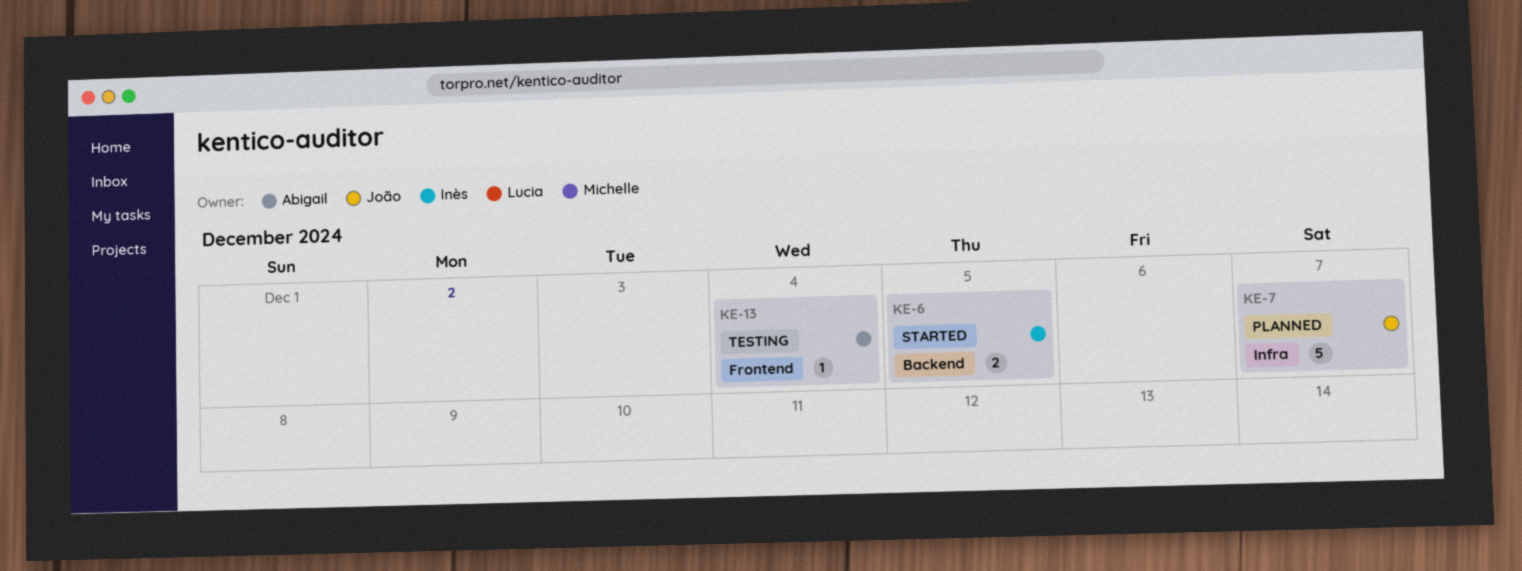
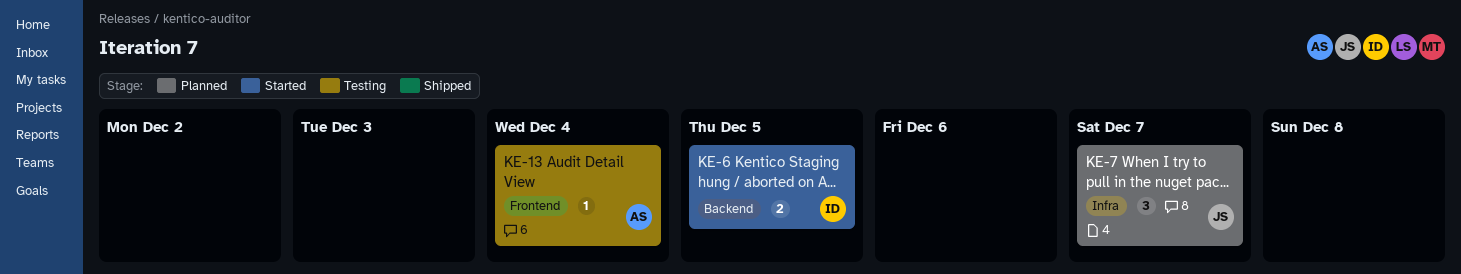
KE-7, estimate: 5 -> 3

